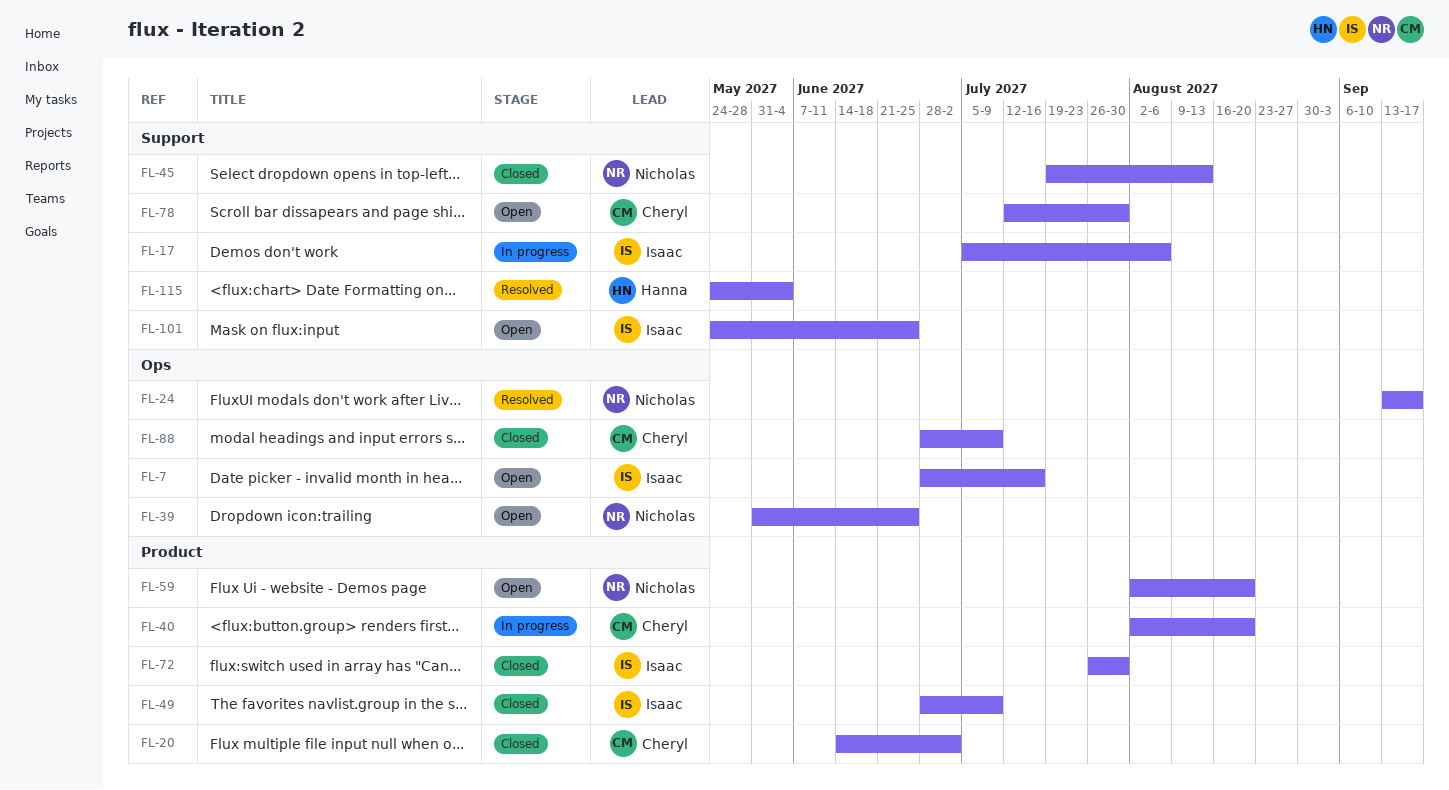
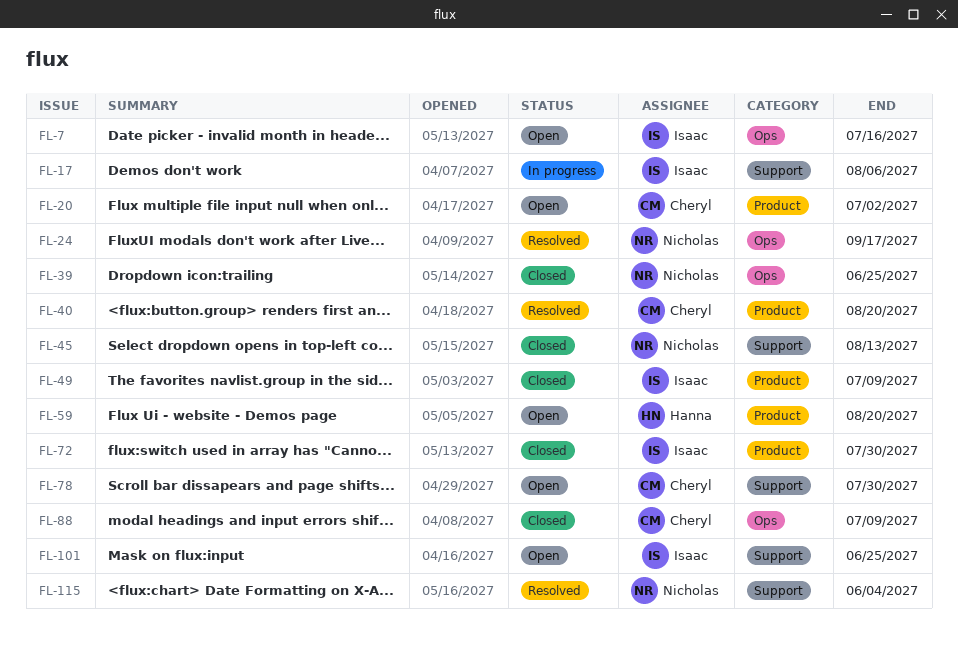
FL-20, status: Closed -> Open
FL-39, status: Open -> Closed
FL-40, status: In progress -> Resolved
FL-59, owner: Nicholas -> Hanna
FL-115, owner: Hanna -> Nicholas

